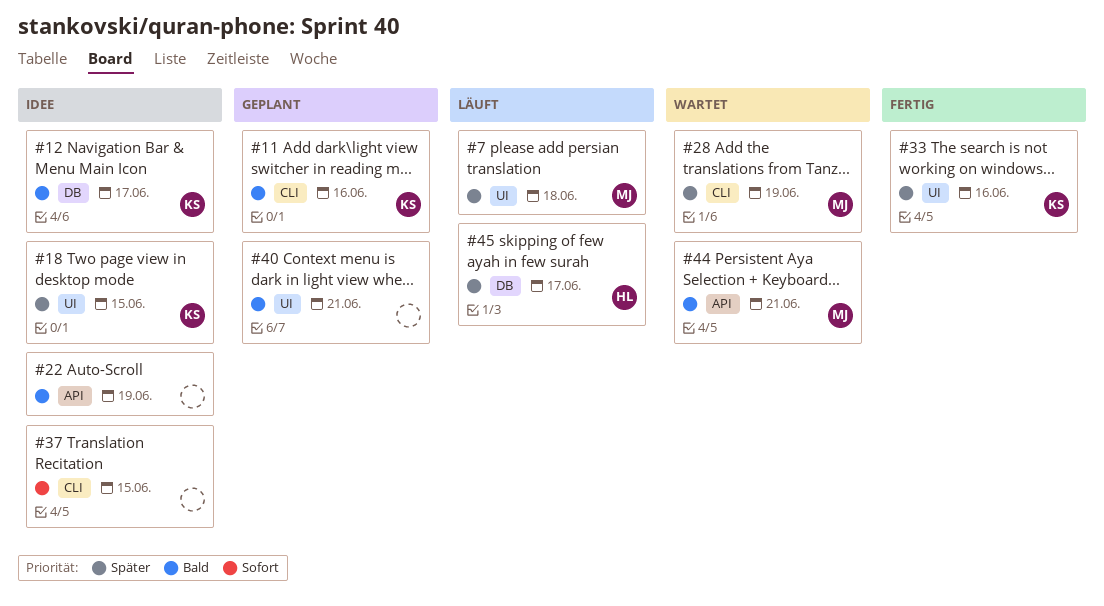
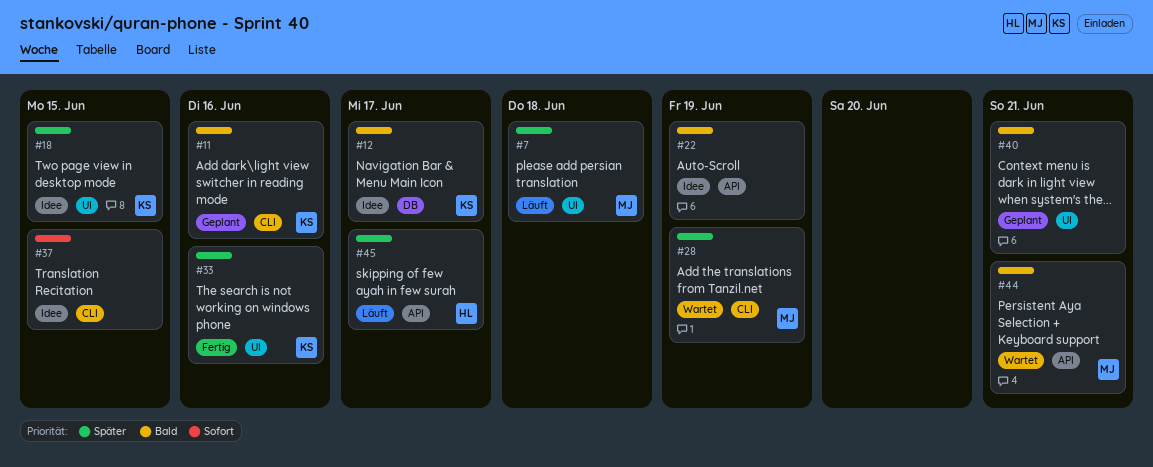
#45, label: DB -> API

